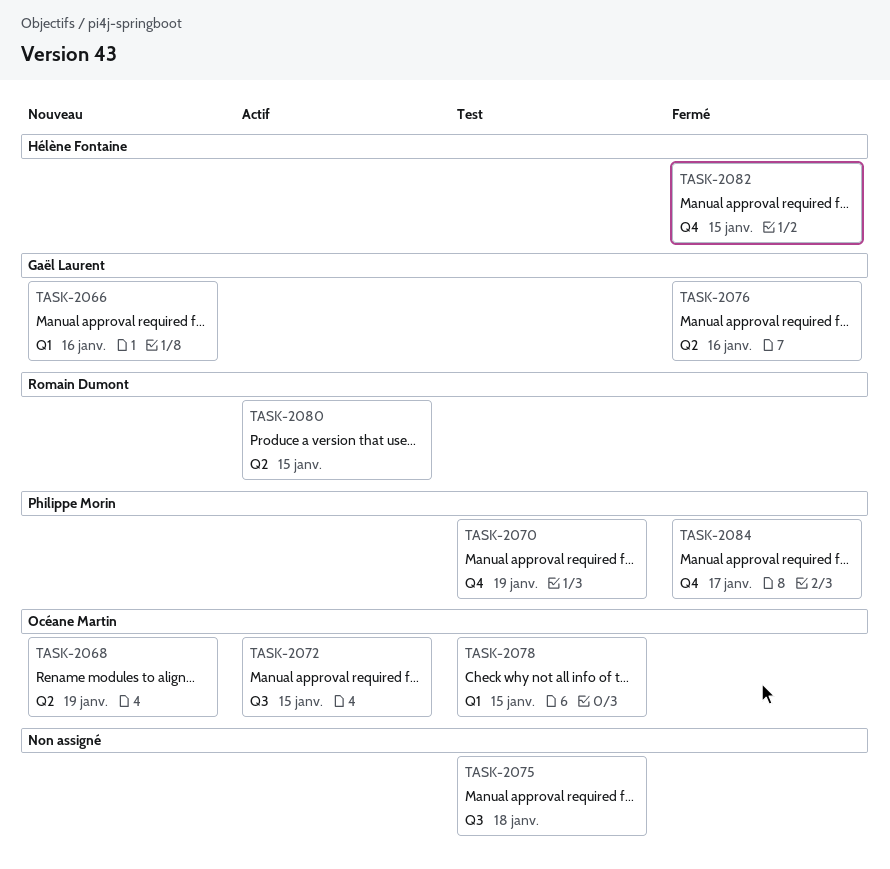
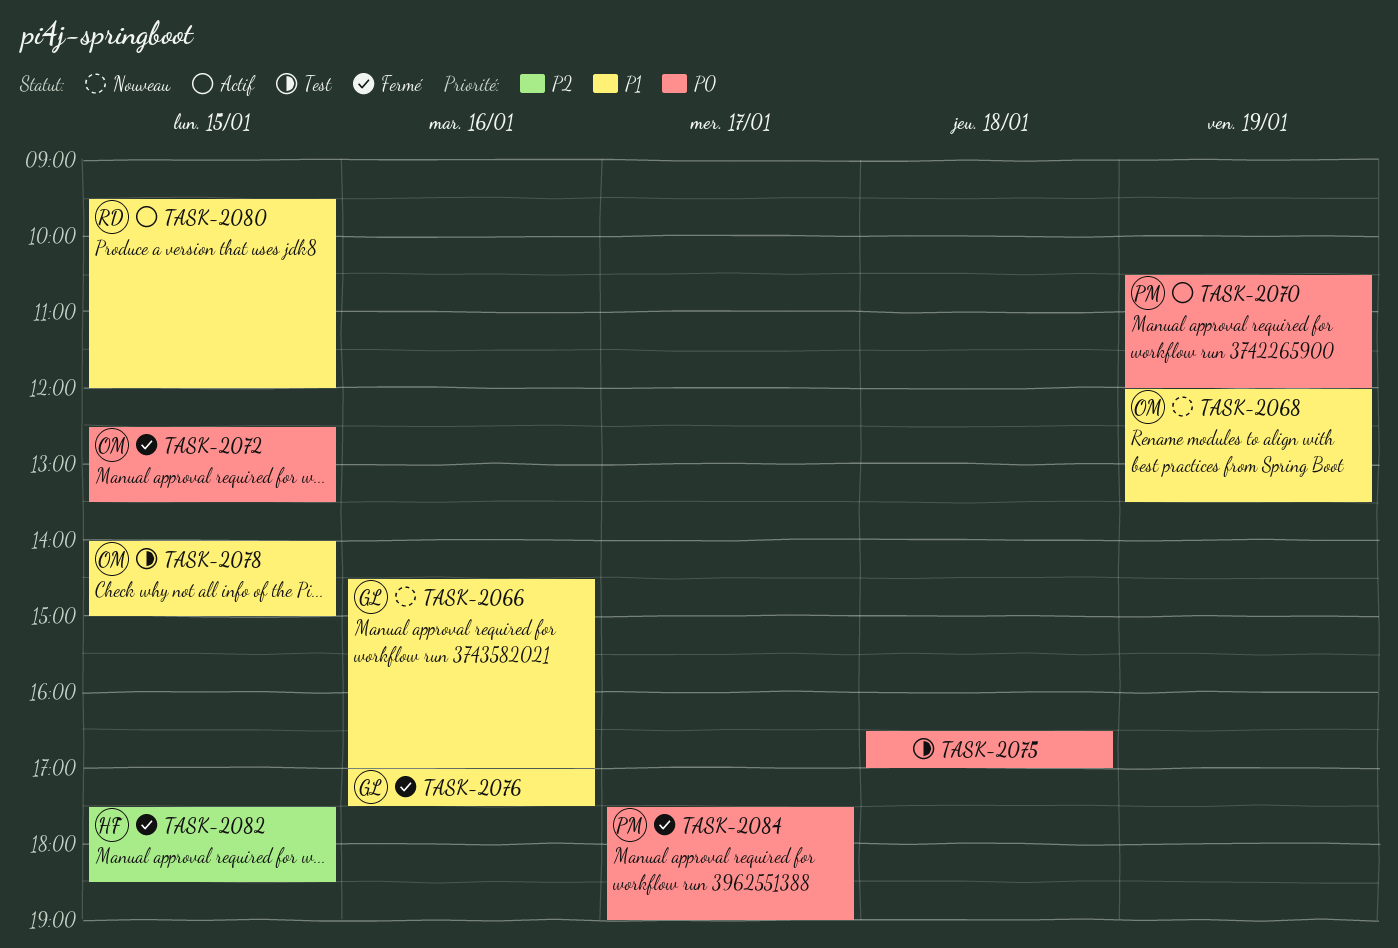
TASK-2070, status: Test -> Actif
TASK-2072, status: Actif -> Fermé

